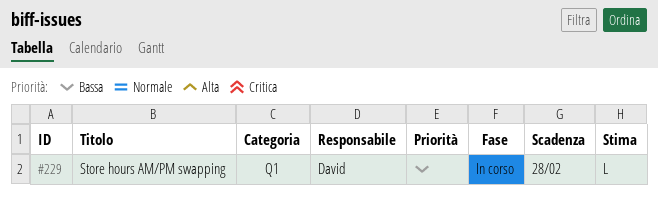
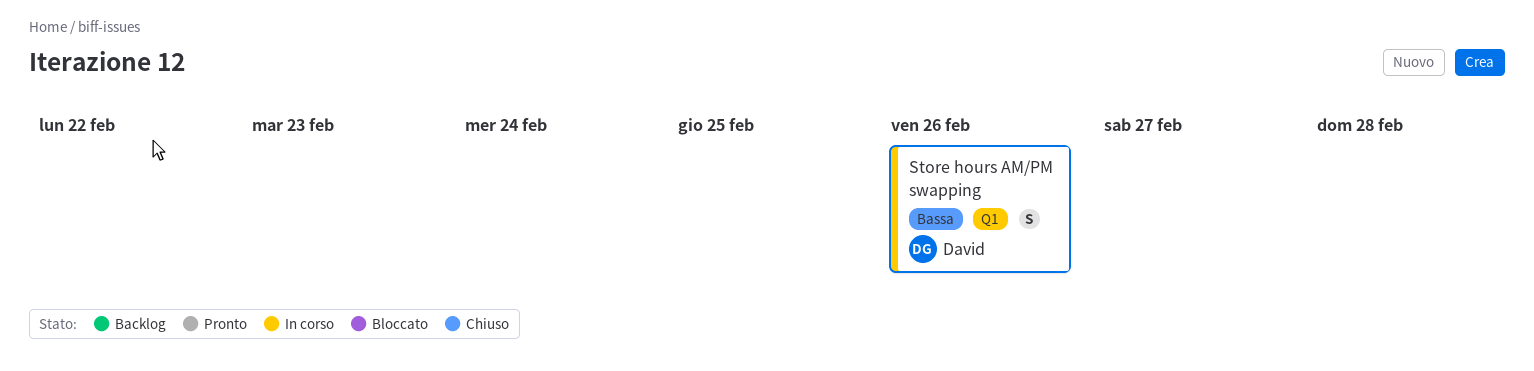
Store hours AM/PM swapping, estimate: L -> S
Store hours AM/PM swapping, due: Feb 28 -> Feb 26

